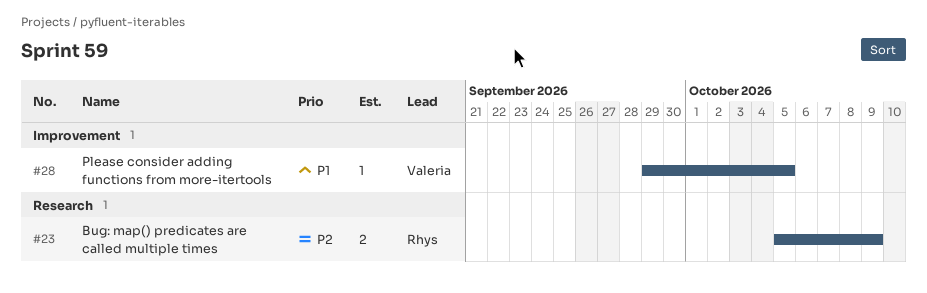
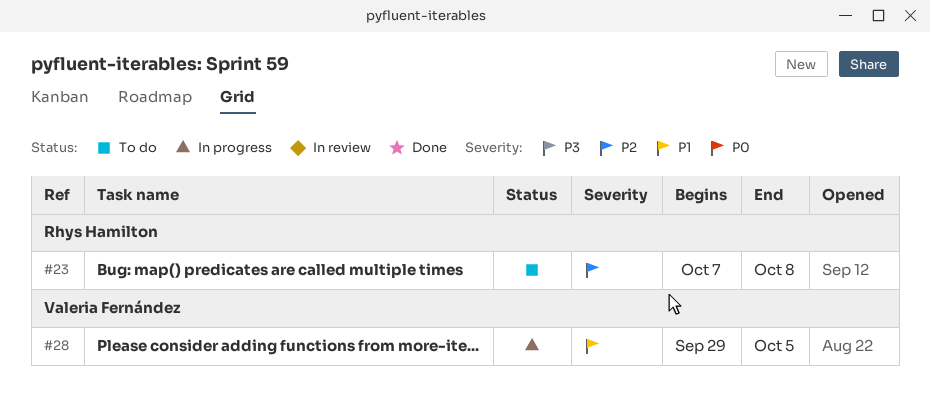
#23, start: Oct 5 -> Oct 7
#23, due: Oct 9 -> Oct 8

